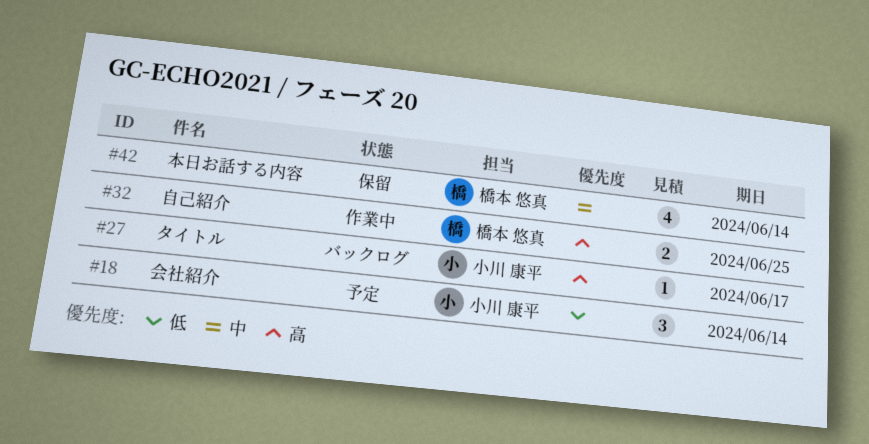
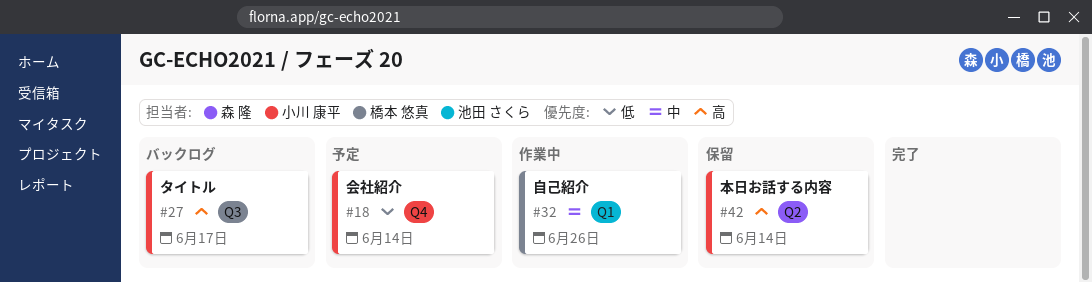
#32, priority: 高 -> 中
#32, due: Jun 25 -> Jun 26
#42, owner: 橋本 悠真 -> 小川 康平
#42, priority: 中 -> 高

